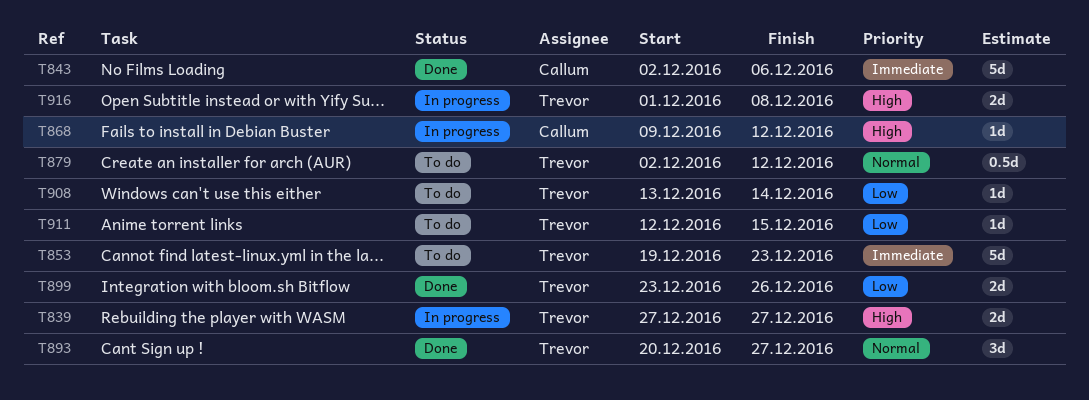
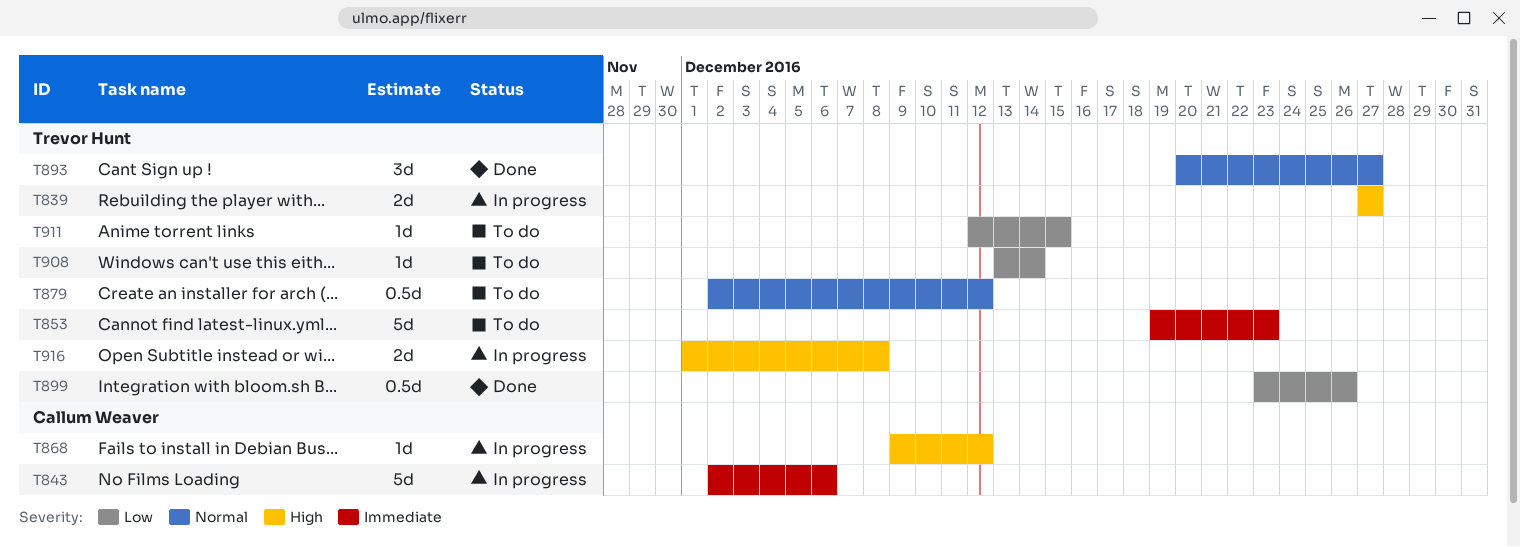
T843, status: Done -> In progress
T899, estimate: 2d -> 0.5d

